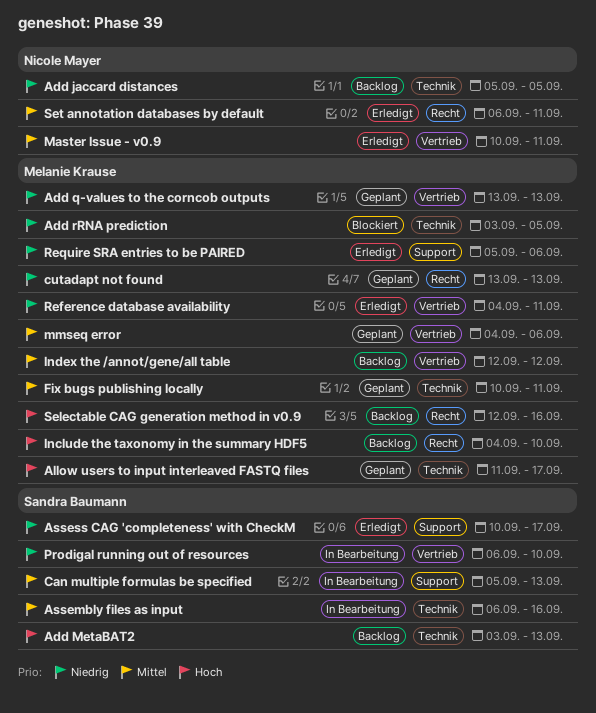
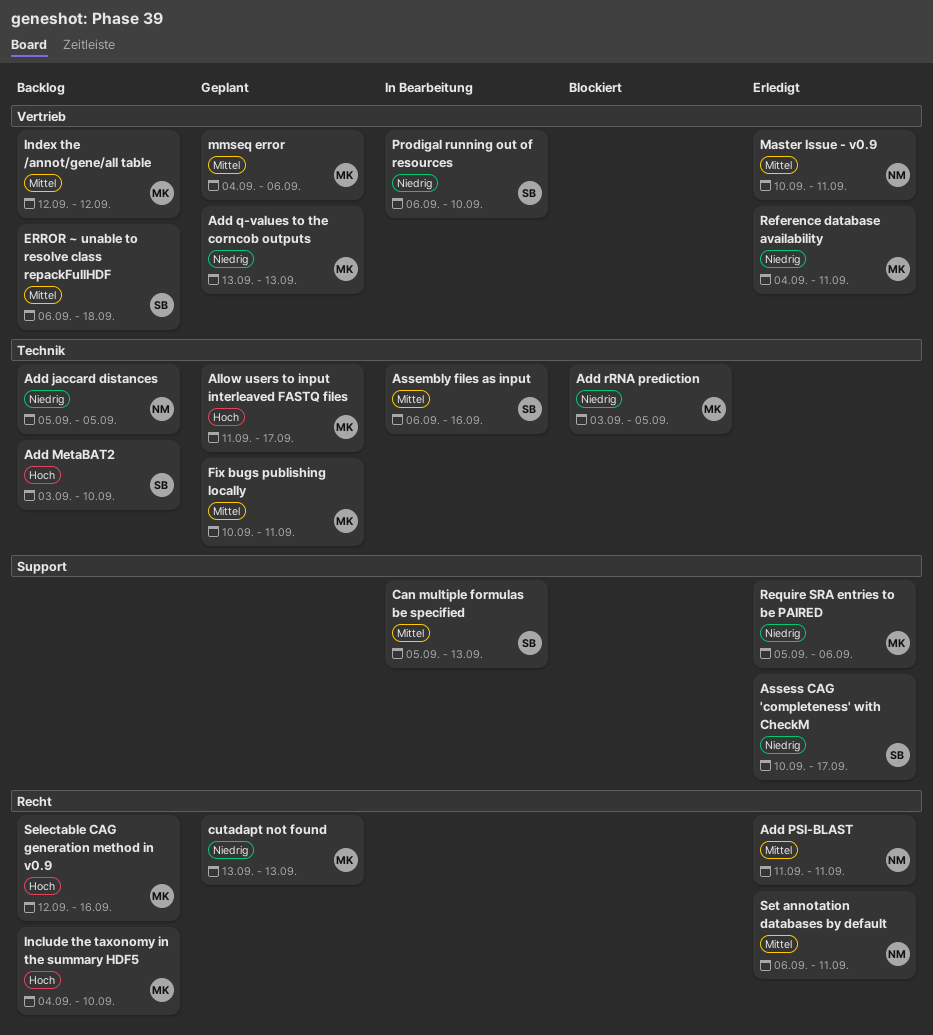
Add MetaBAT2, due: Sep 13 -> Sep 10
Add PSI-BLAST: none -> present
ERROR ~ unable to resolve class repackFullHDF: none -> present

